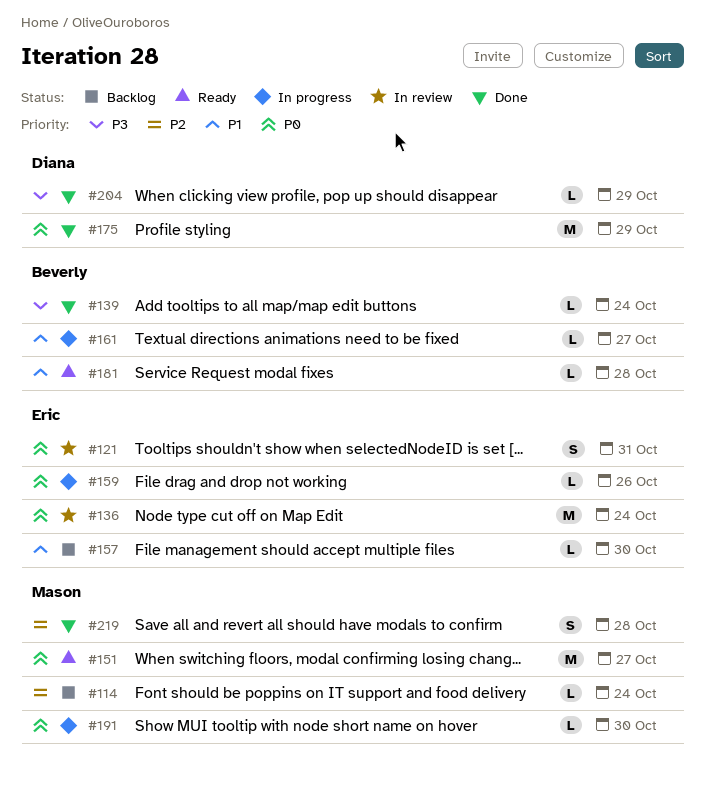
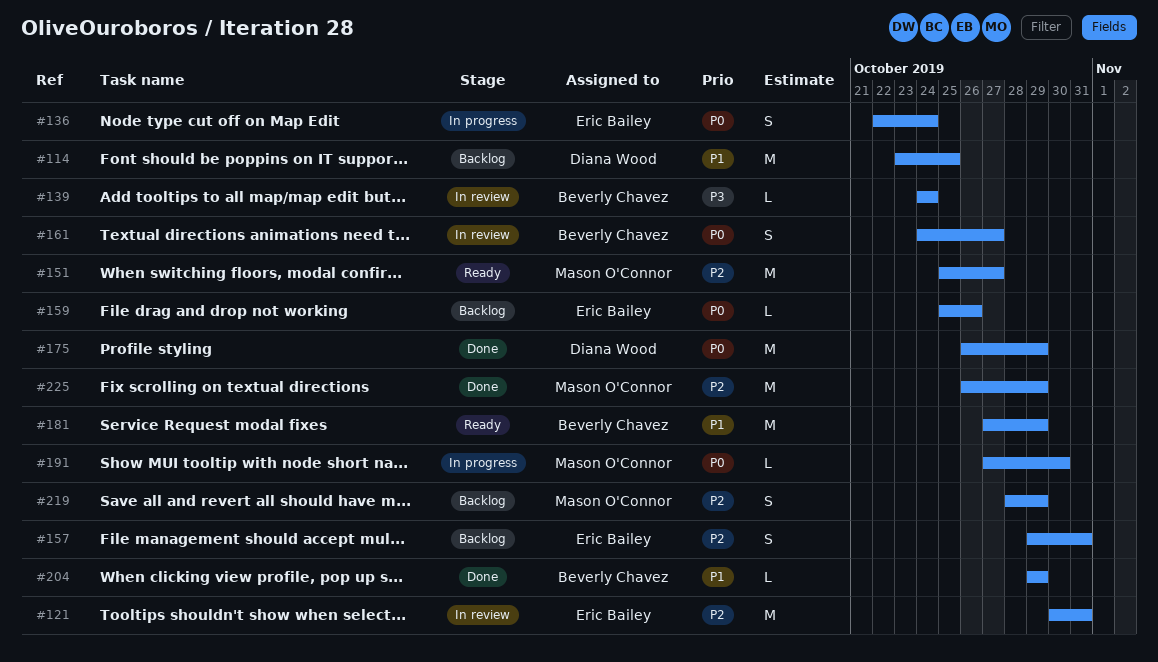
#114, owner: Mason O'Connor -> Diana Wood
#114, priority: P2 -> P1
#114, estimate: L -> M
#114, due: Oct 24 -> Oct 25
#121, priority: P0 -> P2
#121, estimate: S -> M
#136, status: In review -> In progress
#136, estimate: M -> S
#139, status: Done -> In review
#151, priority: P0 -> P2
#157, priority: P1 -> P2
#157, estimate: L -> S
#157, due: Oct 30 -> Oct 31
#159, status: In progress -> Backlog
#161, status: In progress -> In review
#161, priority: P1 -> P0
#161, estimate: L -> S
#181, estimate: L -> M
#181, due: Oct 28 -> Oct 29
#204, owner: Diana Wood -> Beverly Chavez
#204, priority: P3 -> P1
#219, status: Done -> Backlog
#219, due: Oct 28 -> Oct 29
#225: none -> present

